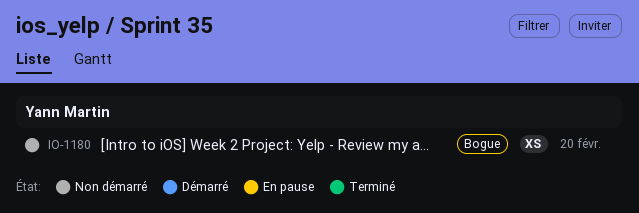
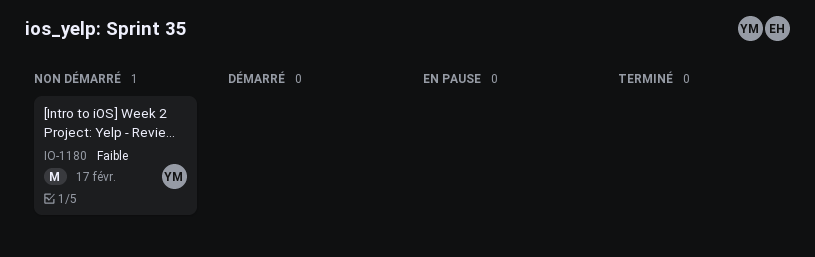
IO-1180, estimate: XS -> M
IO-1180, due: Feb 20 -> Feb 17

